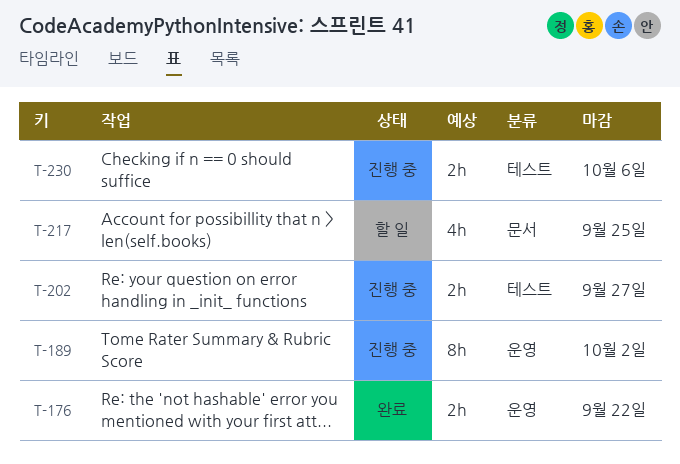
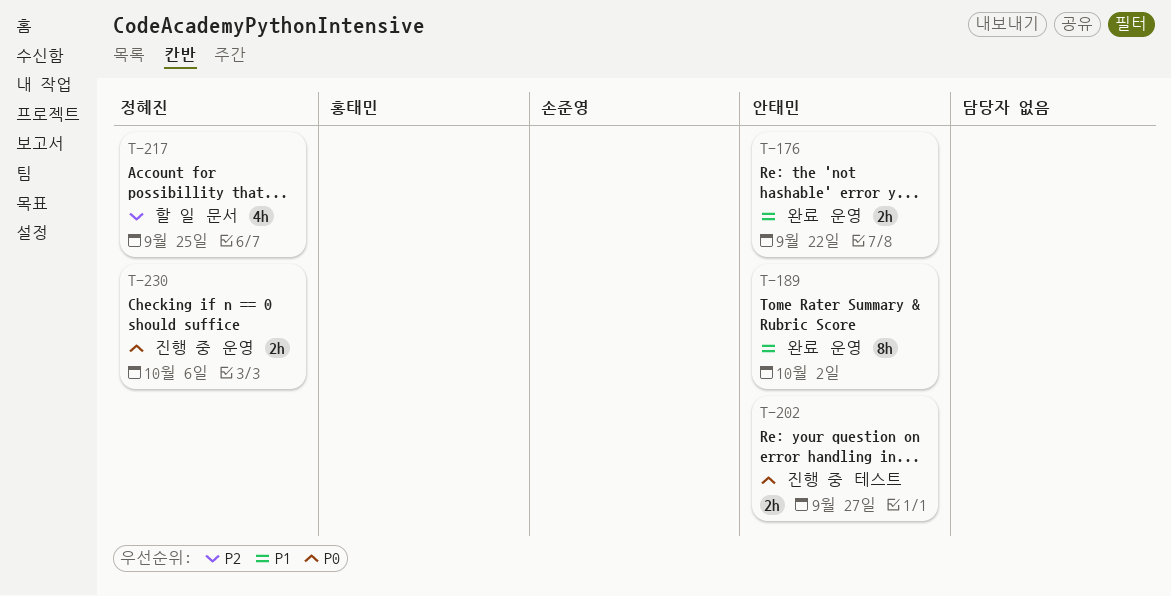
T-189, status: 진행 중 -> 완료
T-230, label: 테스트 -> 운영

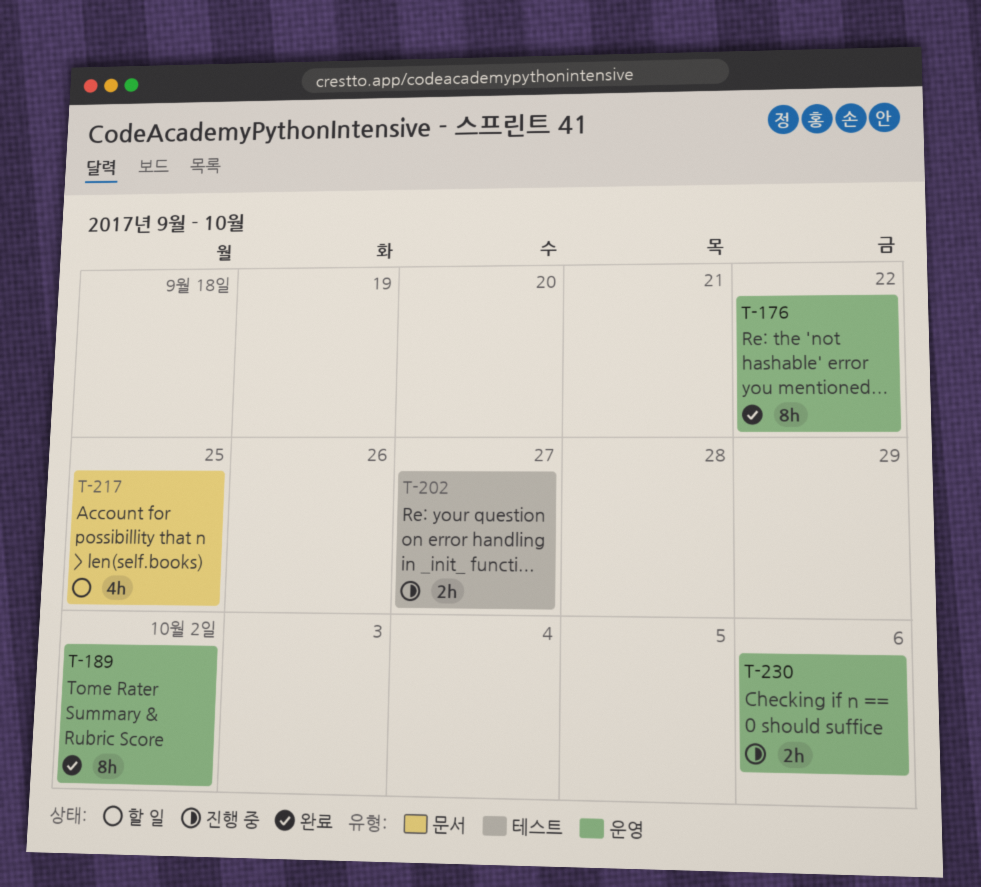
T-176, estimate: 2h -> 8h

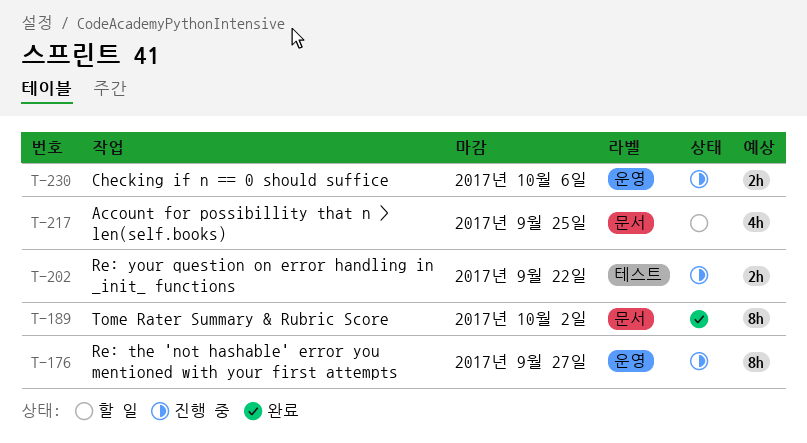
T-176, status: 완료 -> 진행 중
T-176, due: Sep 22 -> Sep 27
T-189, label: 운영 -> 문서
T-202, due: Sep 27 -> Sep 22

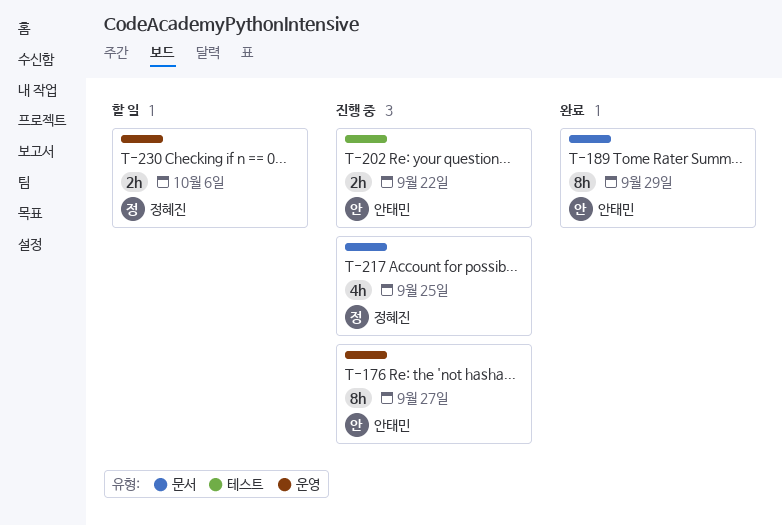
T-189, due: Oct 2 -> Sep 29
T-217, status: 할 일 -> 진행 중
T-230, status: 진행 중 -> 할 일

